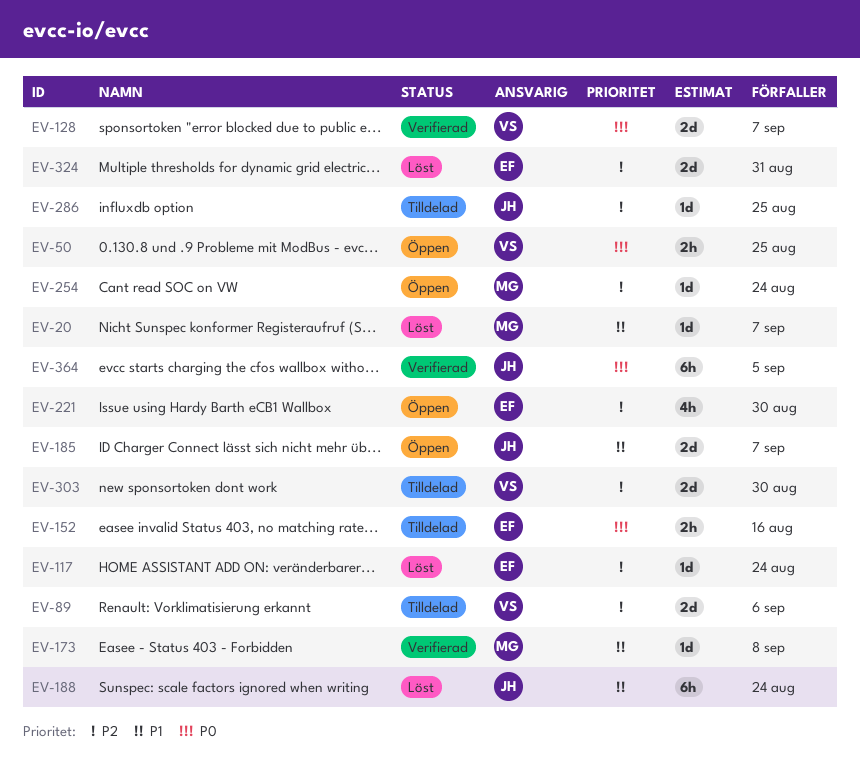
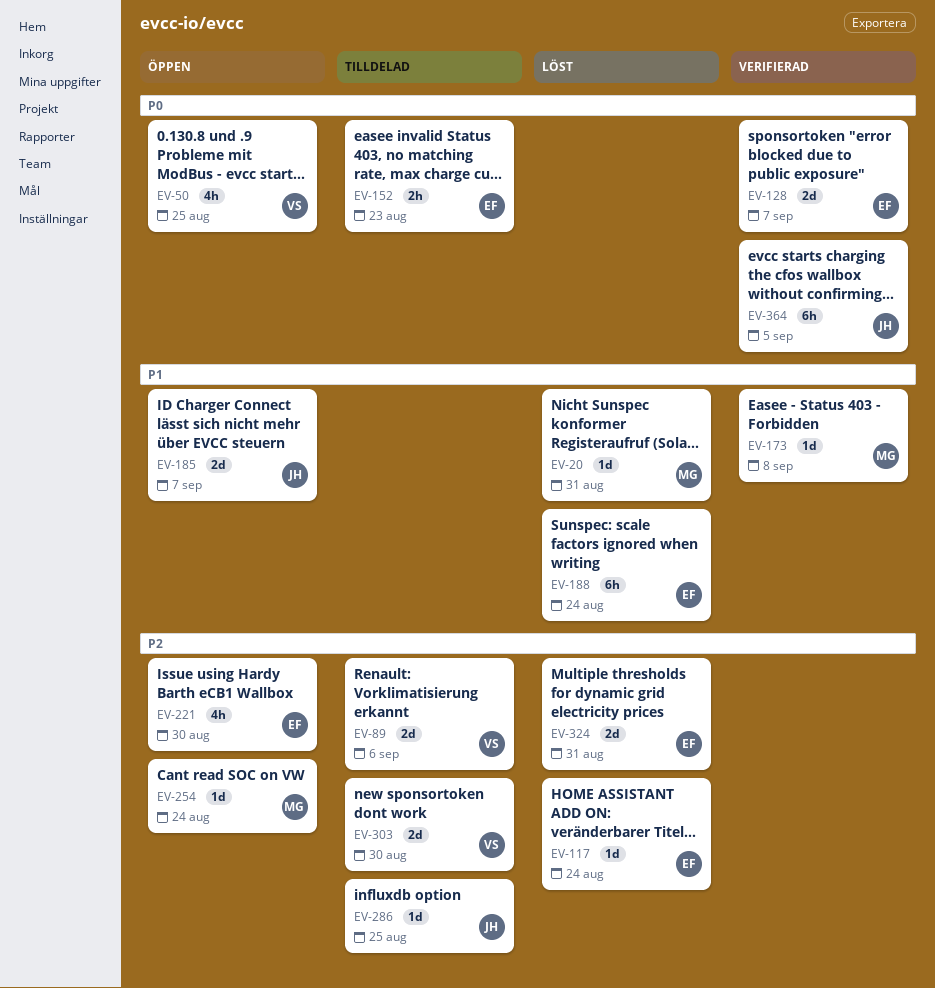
EV-20, due: Sep 7 -> Aug 31
EV-50, estimate: 2h -> 4h
EV-128, owner: VS -> EF
EV-152, due: Aug 16 -> Aug 23
EV-188, owner: JH -> EF

